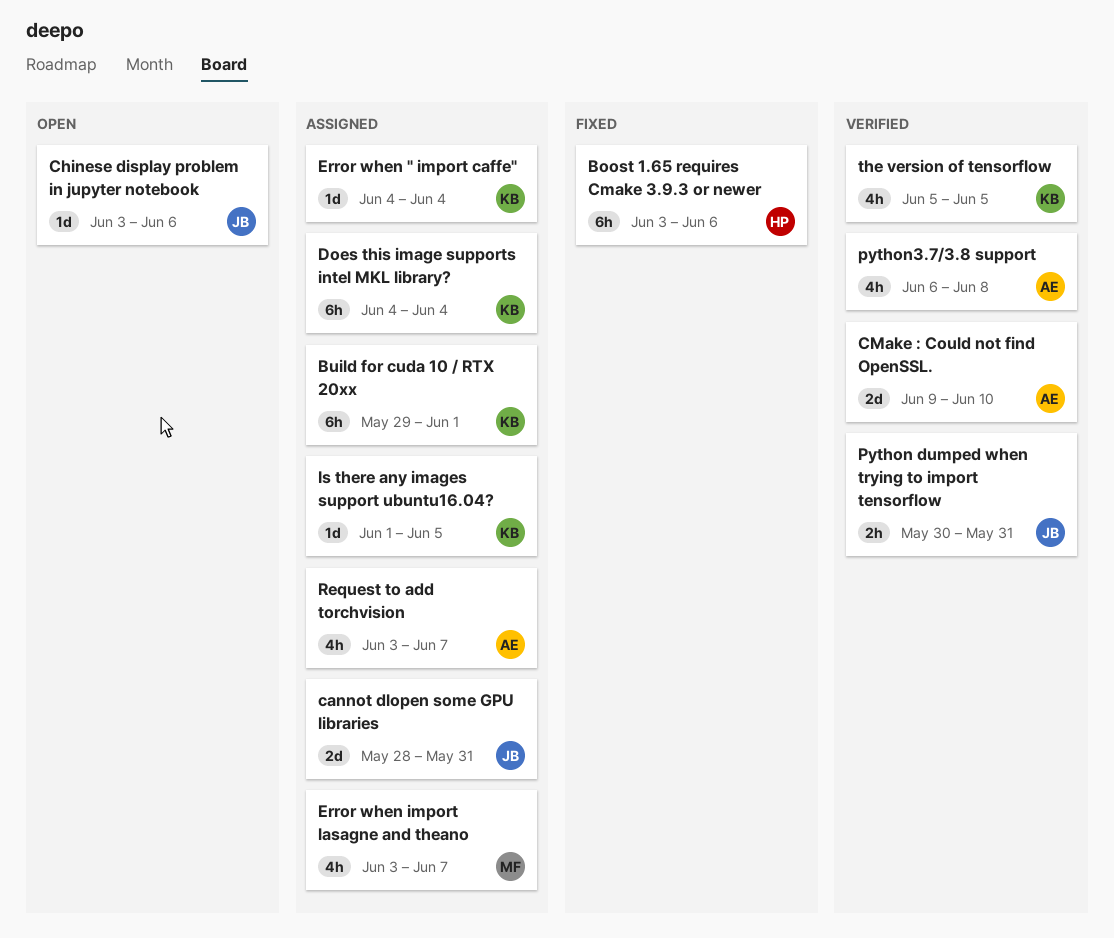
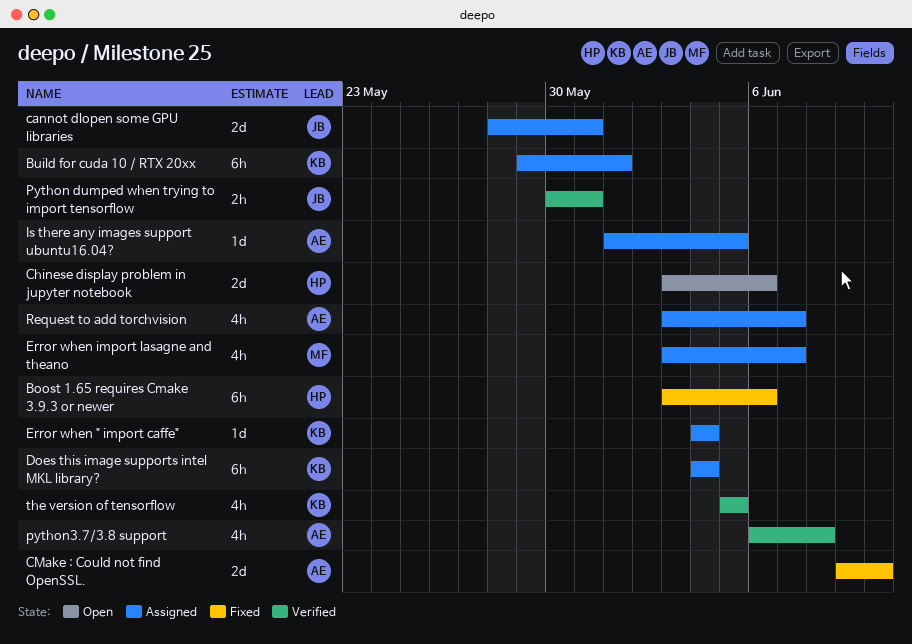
Chinese display problem in jupyter notebook, owner: JB -> HP
Chinese display problem in jupyter notebook, estimate: 1d -> 2d
CMake : Could not find OpenSSL., status: Verified -> Fixed
Is there any images support ubuntu16.04?, owner: KB -> AE

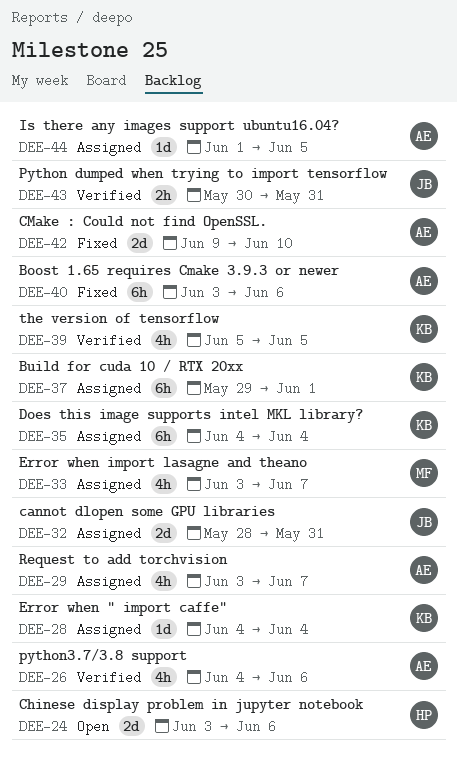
Boost 1.65 requires Cmake 3.9.3 or newer, owner: HP -> AE
python3.7/3.8 support, start: Jun 6 -> Jun 4
python3.7/3.8 support, due: Jun 8 -> Jun 6

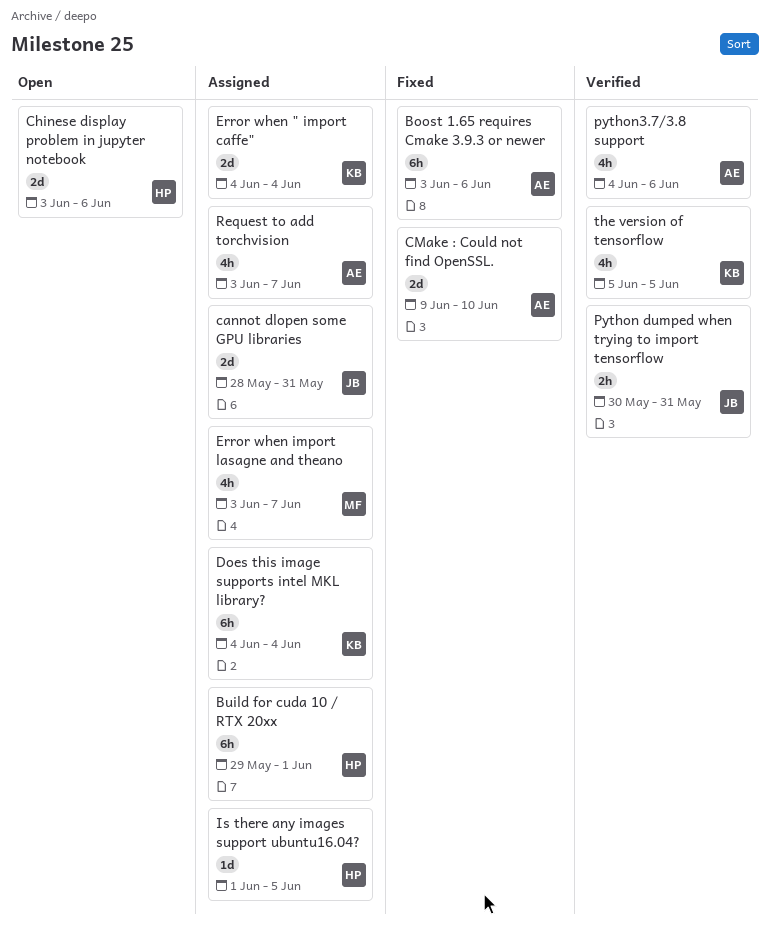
Build for cuda 10 / RTX 20xx, owner: KB -> HP
Error when " import caffe", estimate: 1d -> 2d
Is there any images support ubuntu16.04?, owner: AE -> HP

